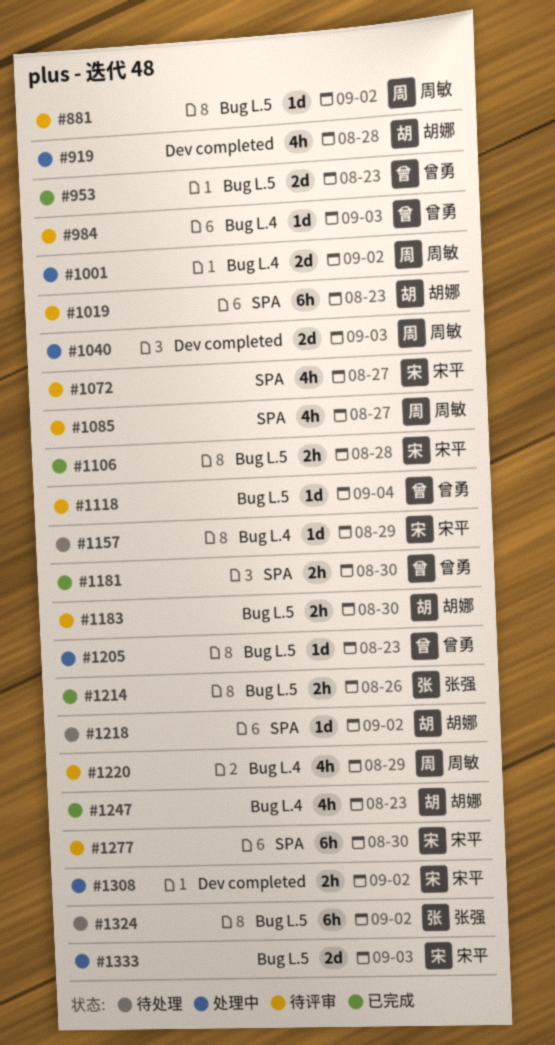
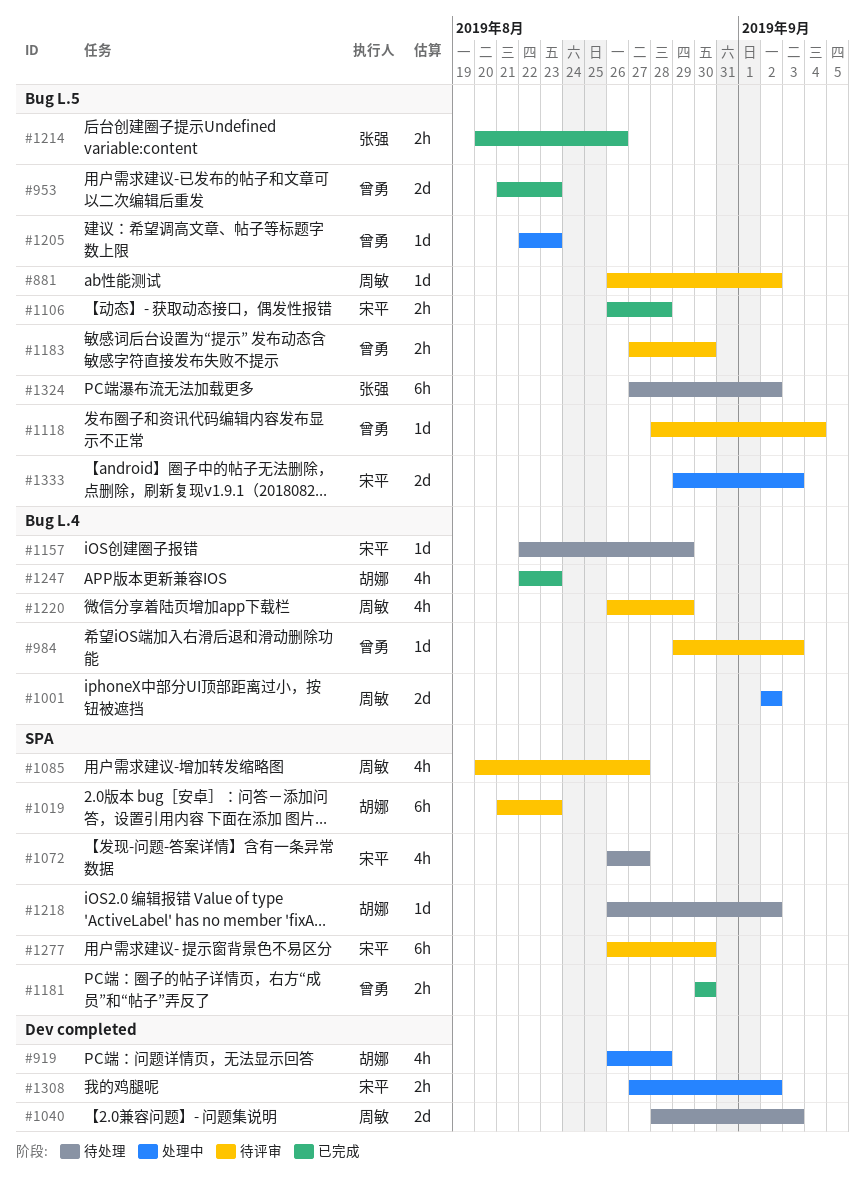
#1040, status: 处理中 -> 待处理
#1072, status: 待评审 -> 待处理
#1183, owner: 胡娜 -> 曾勇

